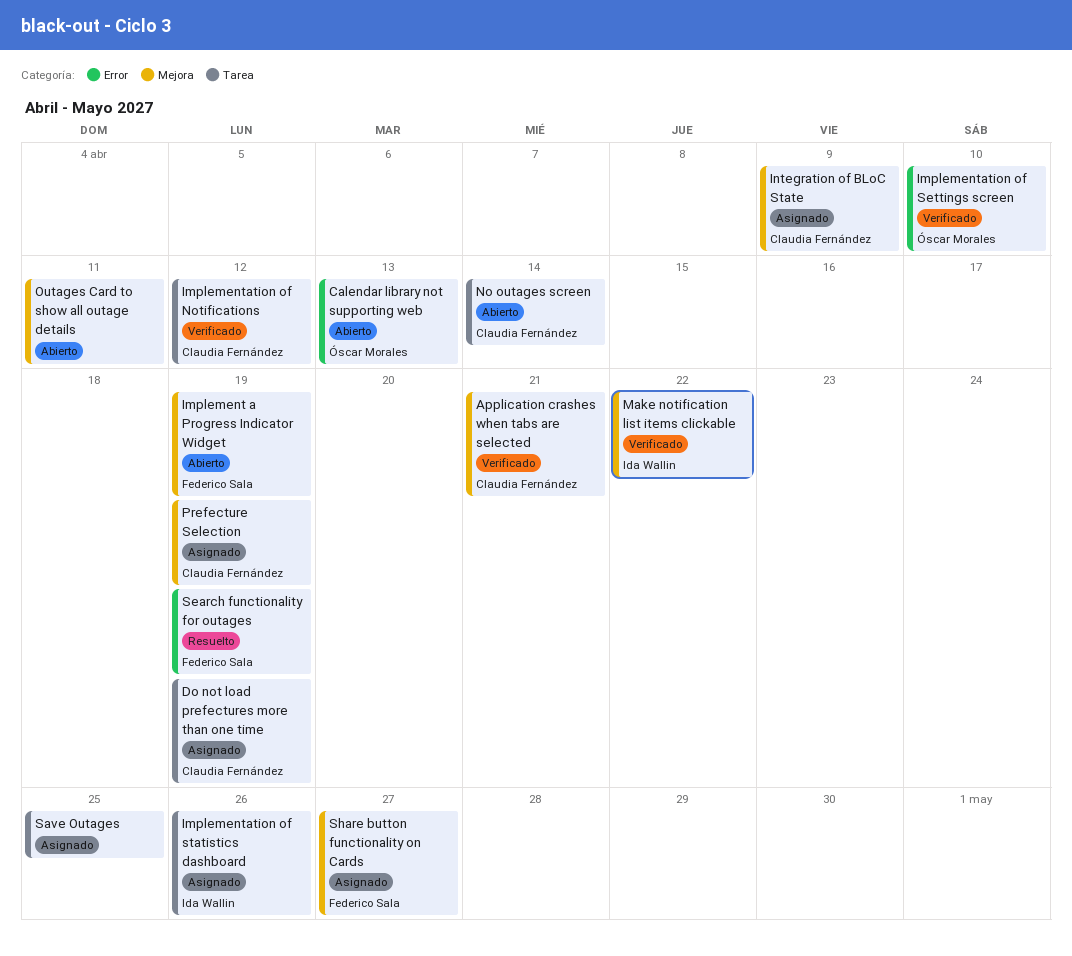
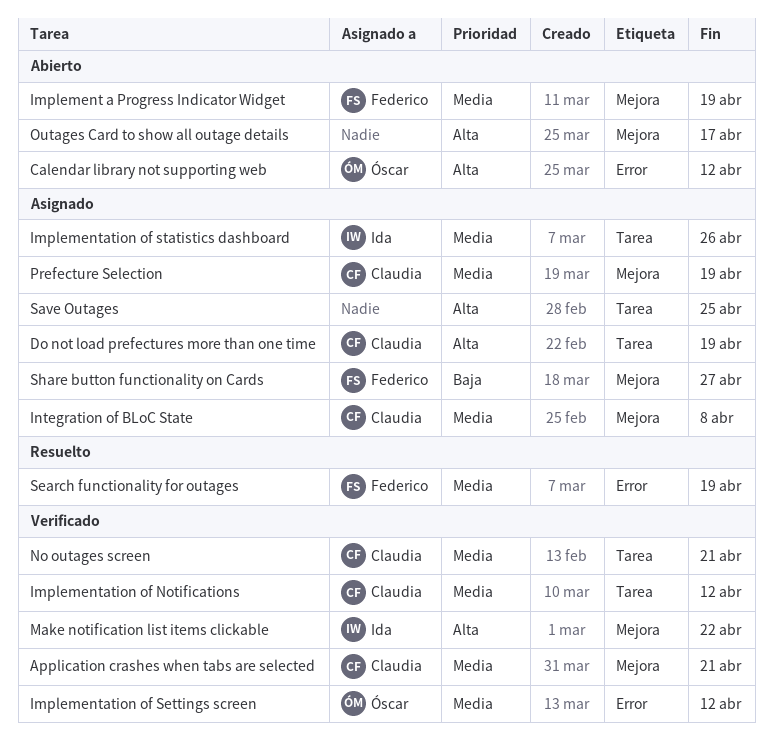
Calendar library not supporting web, due: Apr 13 -> Apr 12
Implementation of Settings screen, due: Apr 10 -> Apr 12
Integration of BLoC State, due: Apr 9 -> Apr 8
No outages screen, status: Abierto -> Verificado
No outages screen, due: Apr 14 -> Apr 21
Outages Card to show all outage details, due: Apr 11 -> Apr 17

